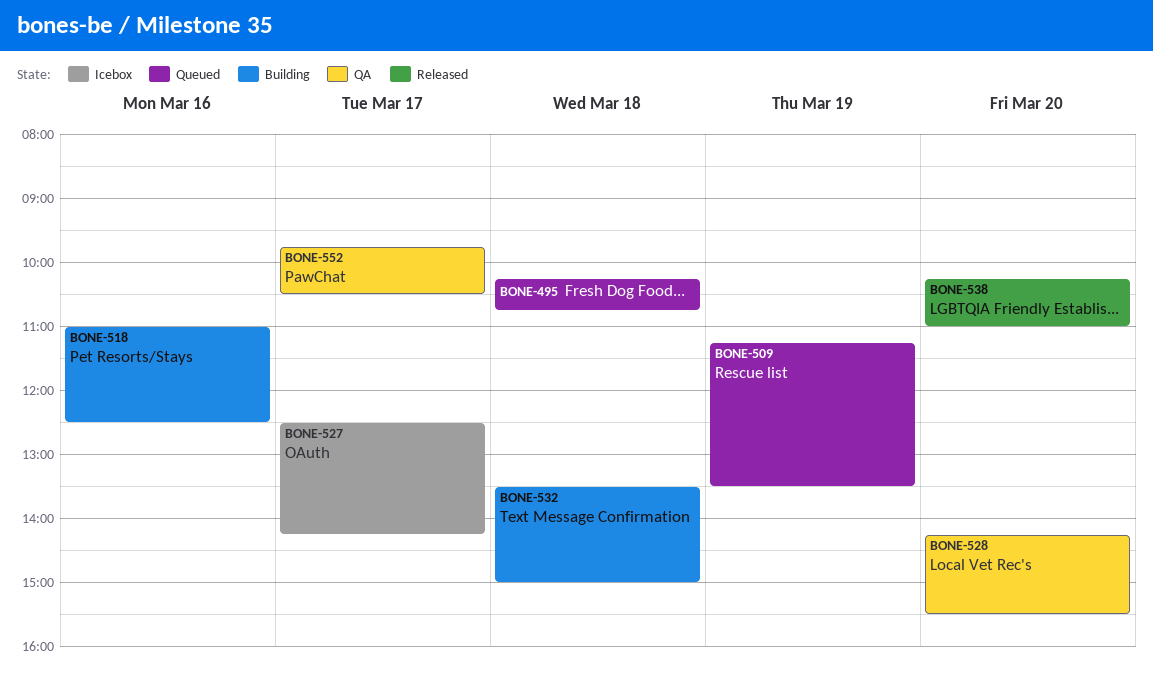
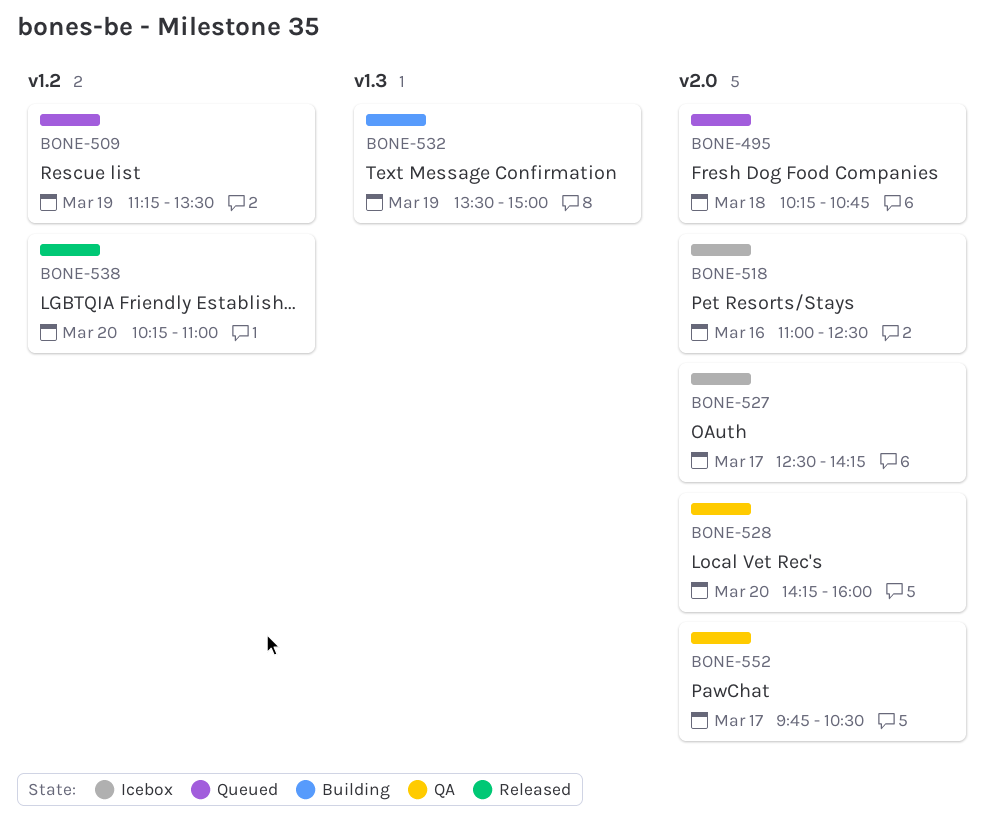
BONE-518, status: Building -> Icebox
BONE-528, ends: 15:30 -> 16:00
BONE-532, day: Mar 18 -> Mar 19

